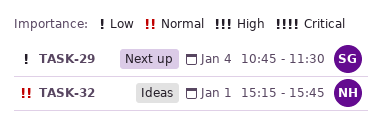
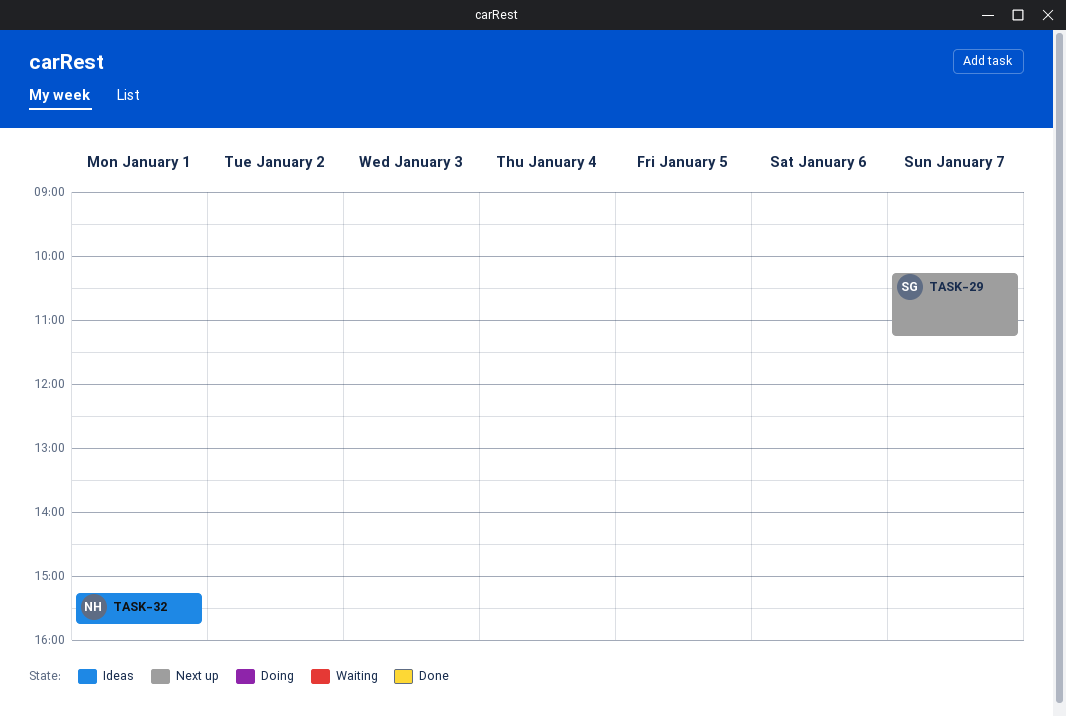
TASK-29, day: Jan 4 -> Jan 7
TASK-29, begins: 10:45 -> 10:15
TASK-29, ends: 11:30 -> 11:15

